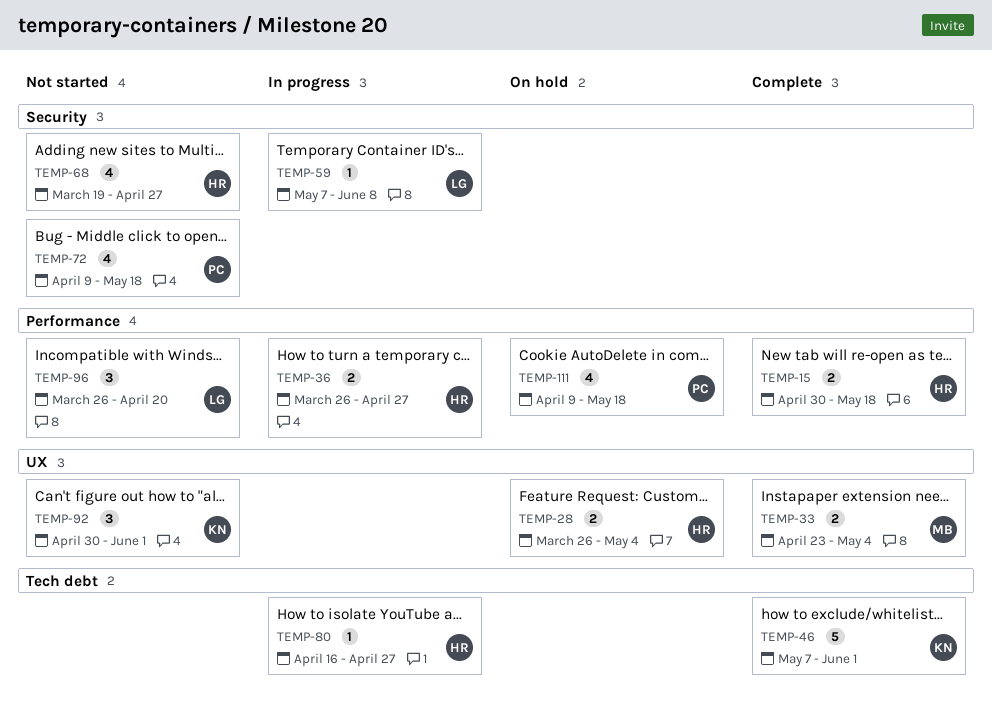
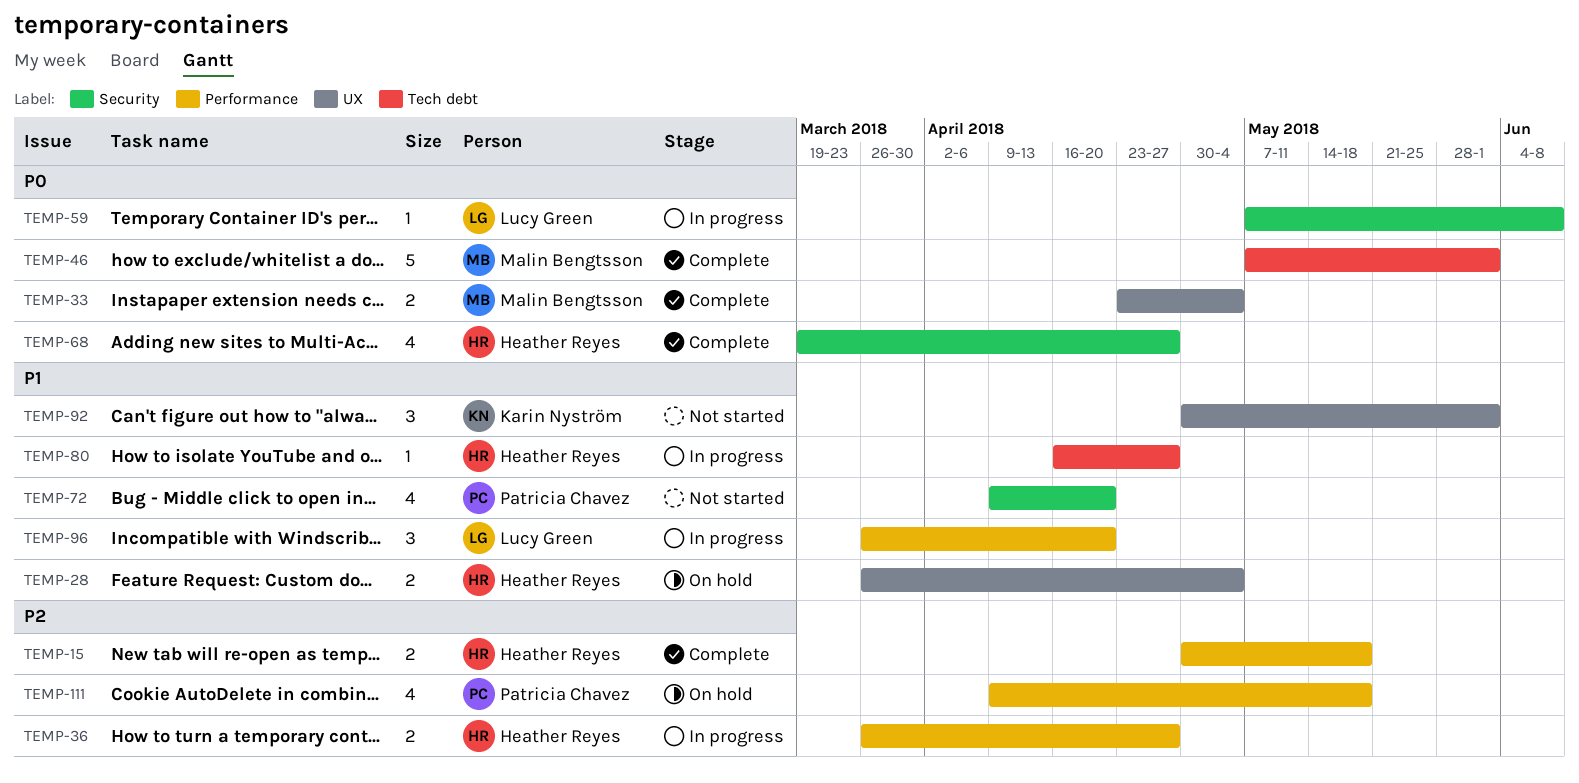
TEMP-46, owner: Karin Nyström -> Malin Bengtsson
TEMP-68, status: Not started -> Complete
TEMP-72, due: May 18 -> Apr 20
TEMP-96, status: Not started -> In progress

